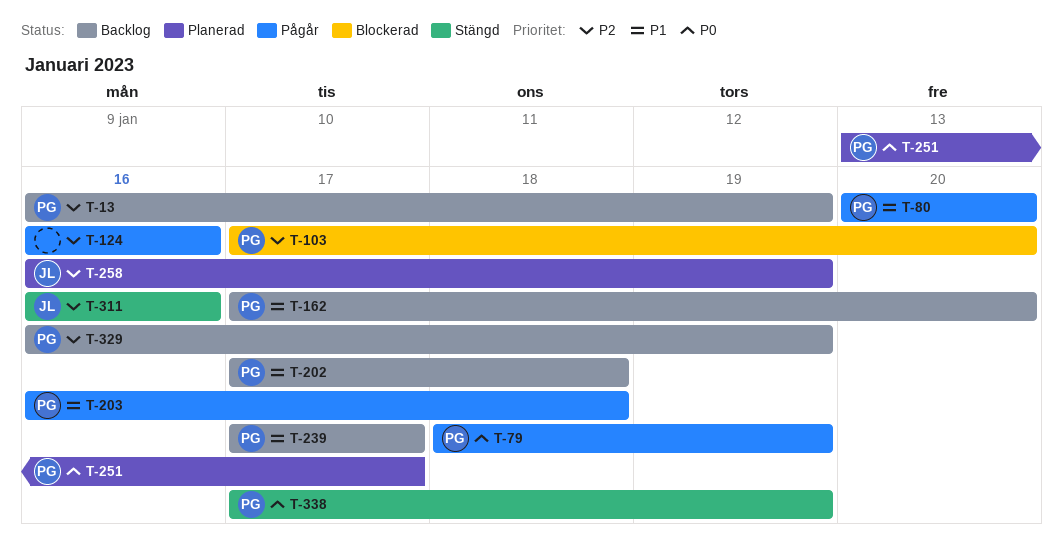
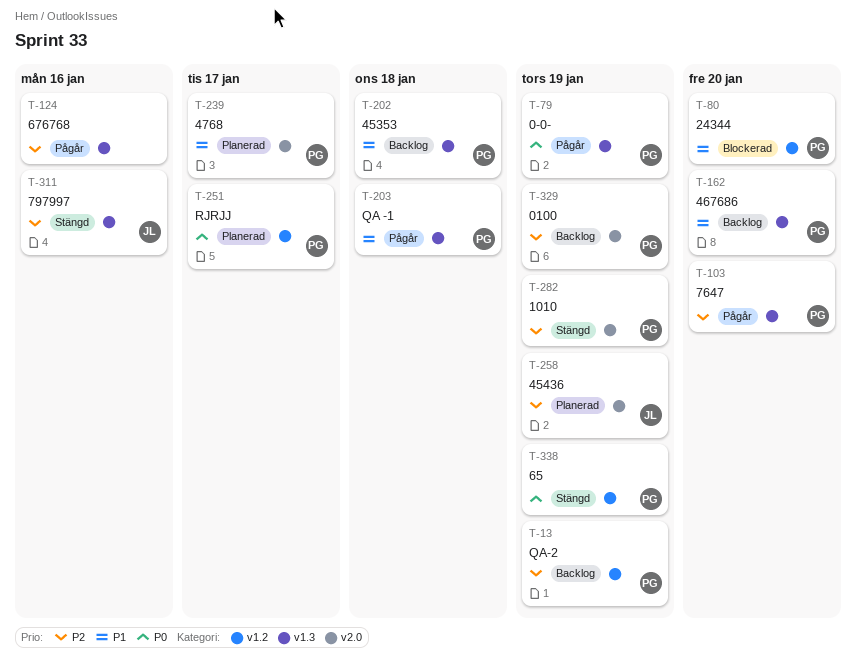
T-80, status: Pågår -> Blockerad
T-103, status: Blockerad -> Pågår
T-239, status: Backlog -> Planerad
T-282: none -> present

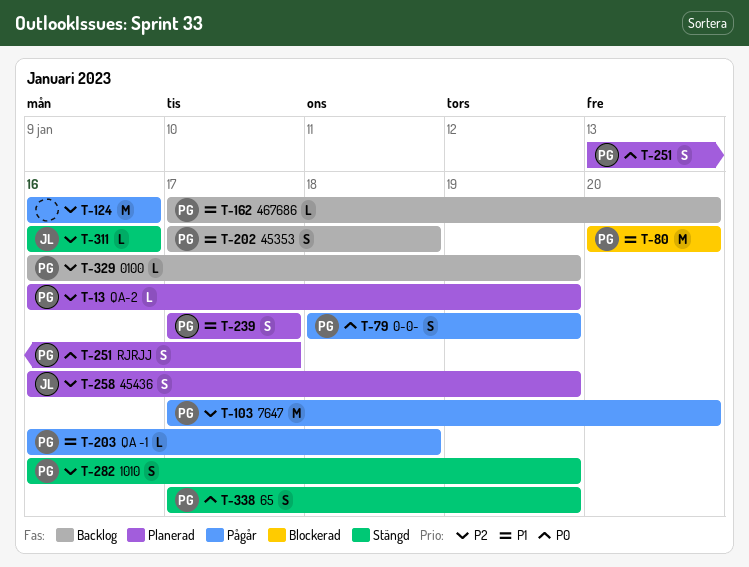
T-13, status: Backlog -> Planerad

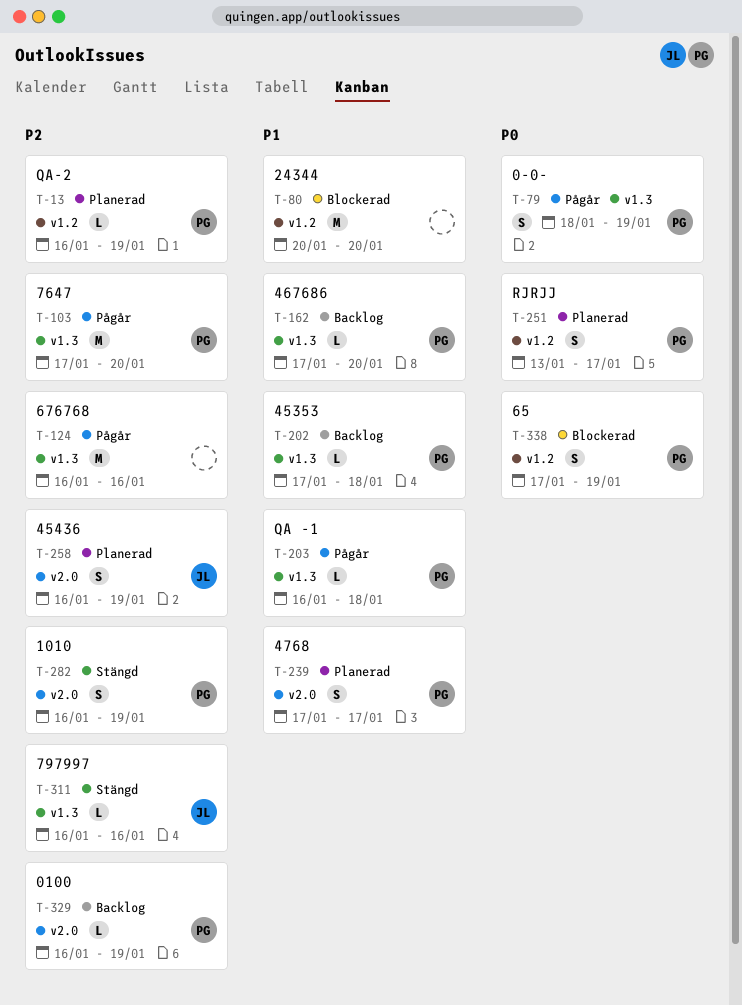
T-80, owner: PG -> none
T-202, estimate: S -> L
T-338, status: Stängd -> Blockerad

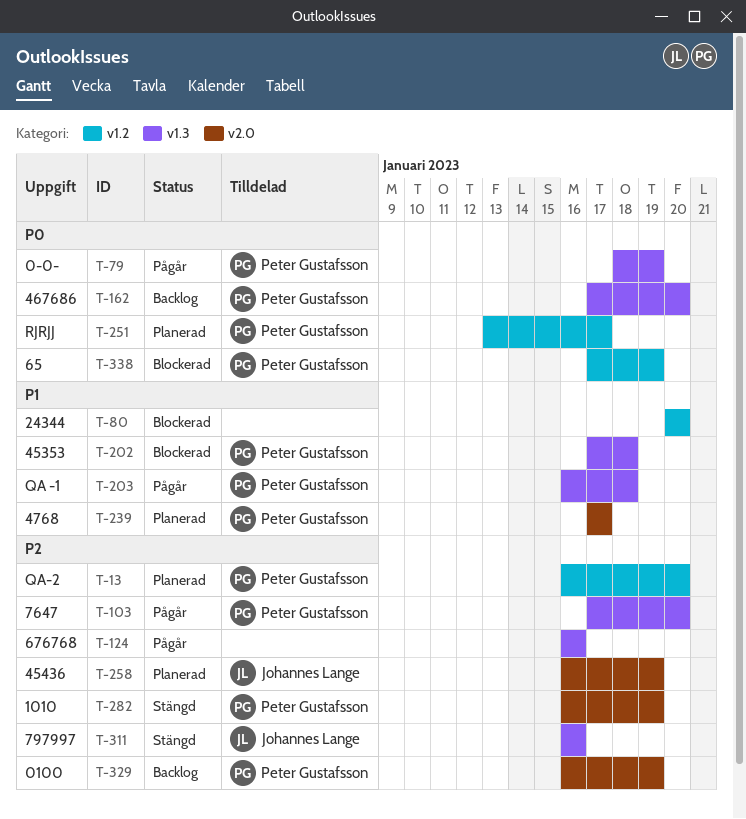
T-13, due: Jan 19 -> Jan 20
T-162, priority: P1 -> P0
T-202, status: Backlog -> Blockerad

